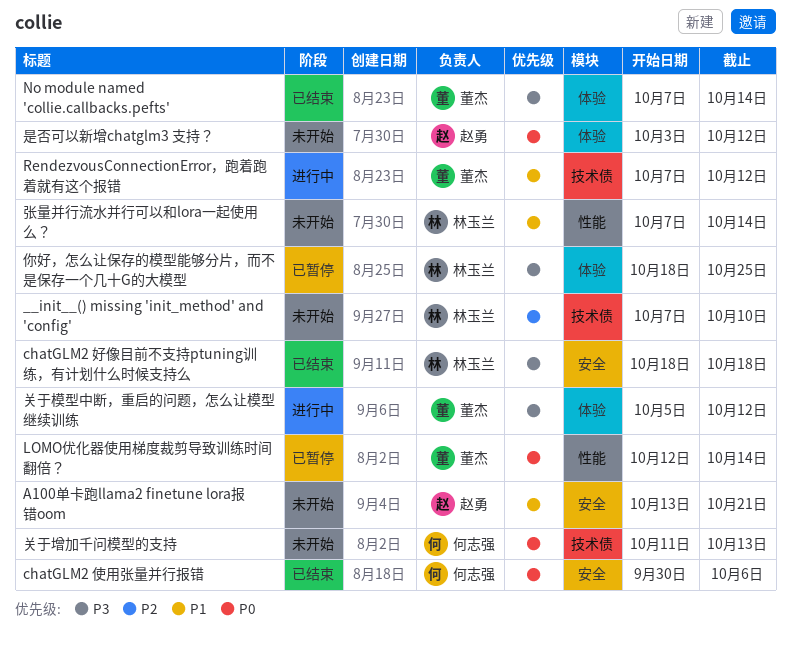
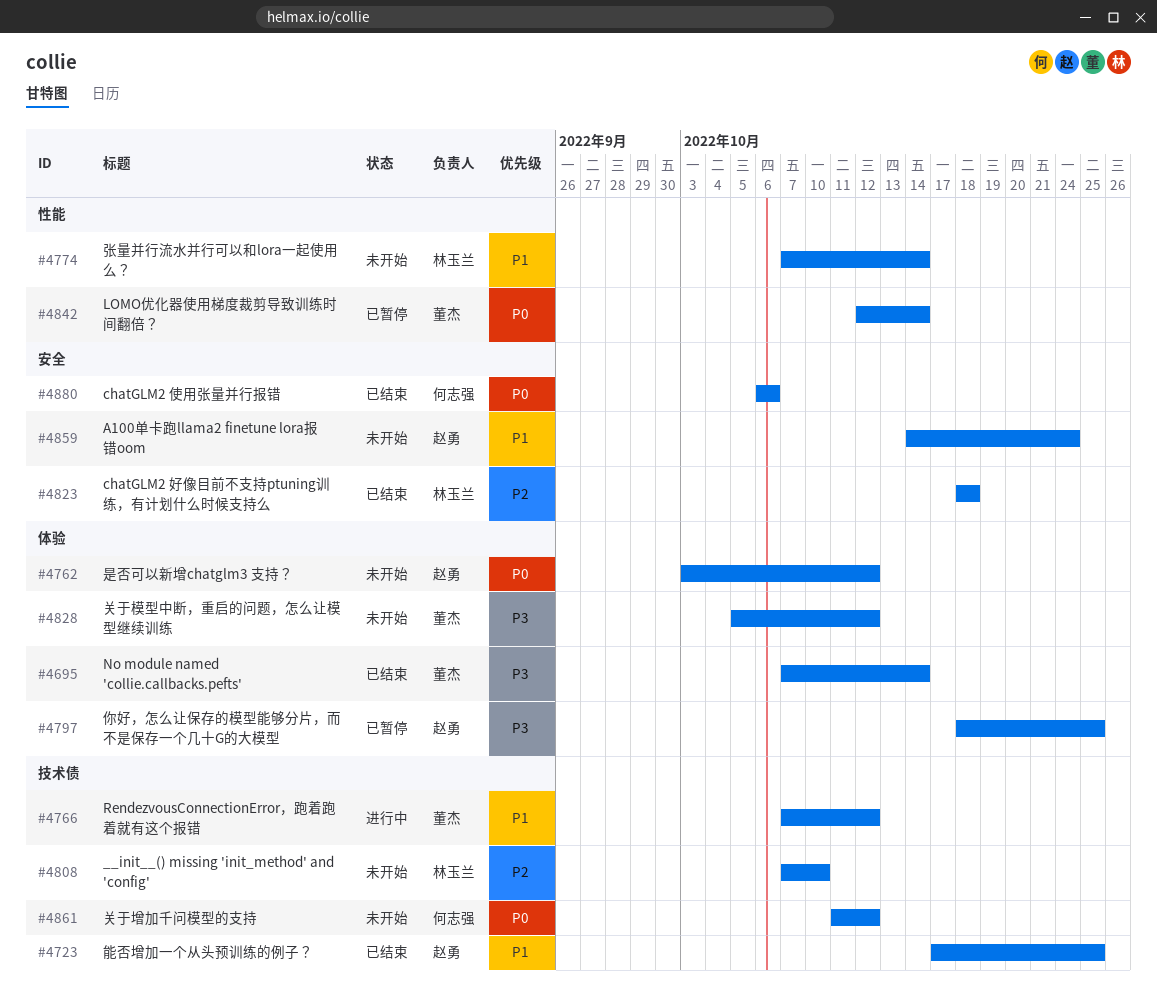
A100单卡跑llama2 finetune lora报错oom, start: Oct 13 -> Oct 14
A100单卡跑llama2 finetune lora报错oom, due: Oct 21 -> Oct 24
chatGLM2 使用张量并行报错, start: Sep 30 -> Oct 6
chatGLM2 好像目前不支持ptuning训练，有计划什么时候支持么, priority: P3 -> P2
你好，怎么让保存的模型能够分片，而不是保存一个几十G的大模型, owner: 林玉兰 -> 赵勇
关于增加千问模型的支持, due: Oct 13 -> Oct 12
关于模型中断，重启的问题，怎么让模型继续训练, status: 进行中 -> 未开始
能否增加一个从头预训练的例子？: none -> present

